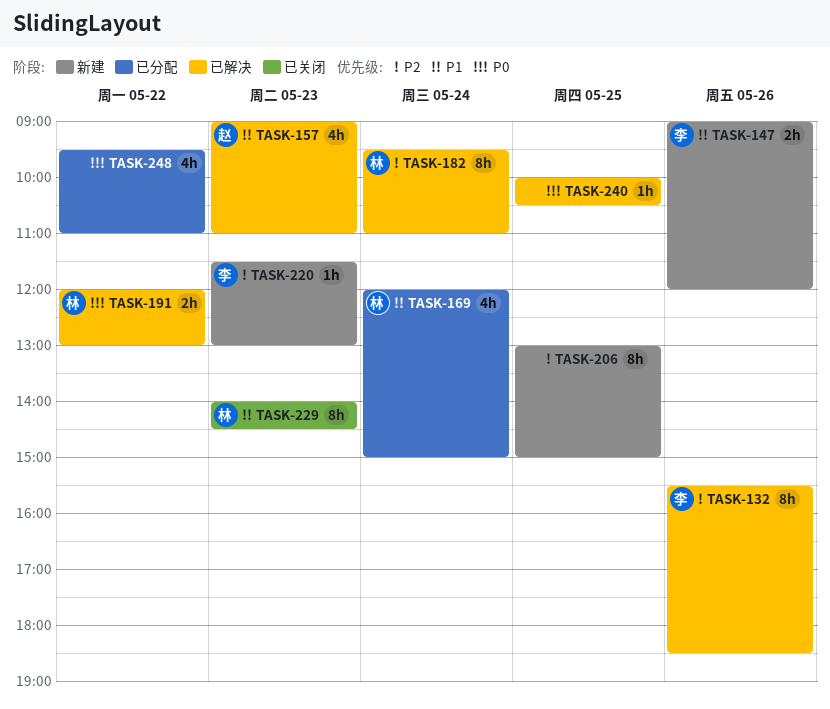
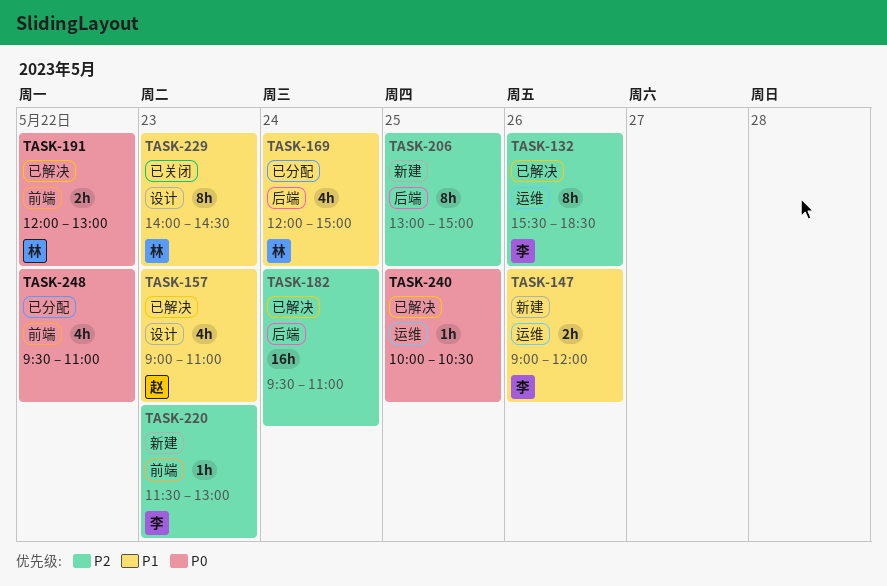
TASK-182, owner: 林 -> none
TASK-182, estimate: 8h -> 16h

